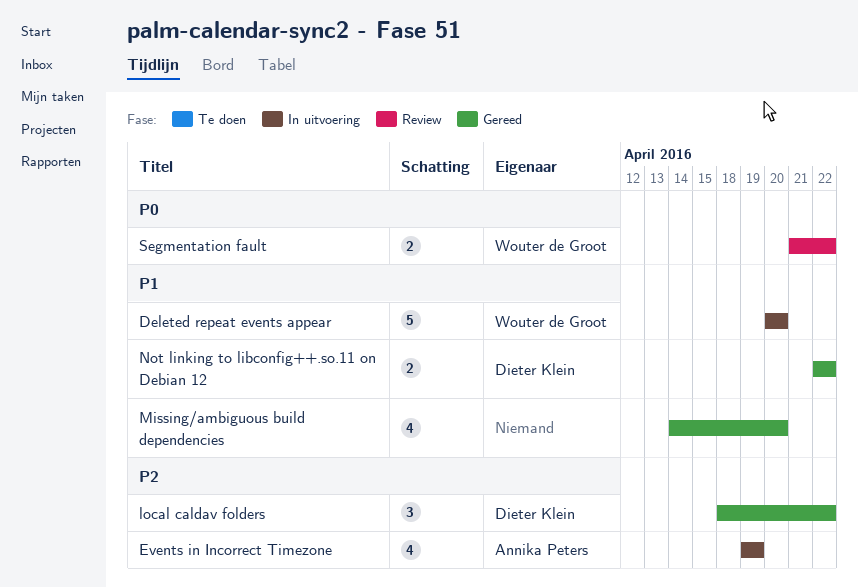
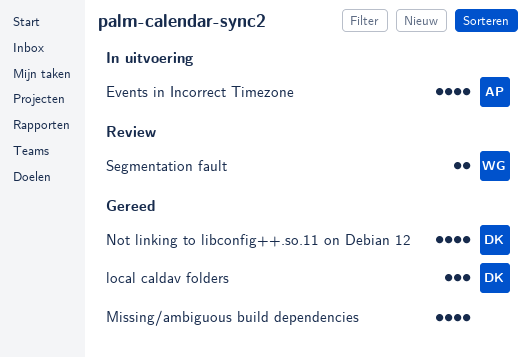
Deleted repeat events appear: present -> none
Not linking to libconfig++.so.11 on Debian 12, estimate: 2 -> 4

